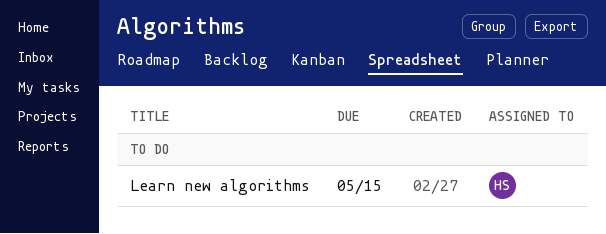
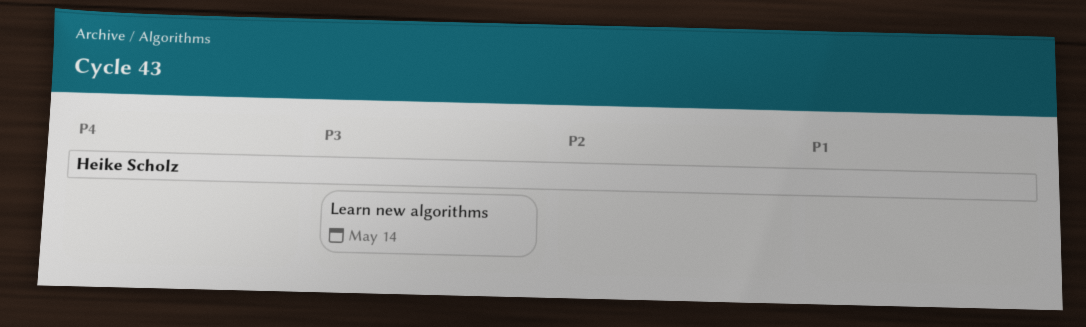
Learn new algorithms, due: May 15 -> May 14

